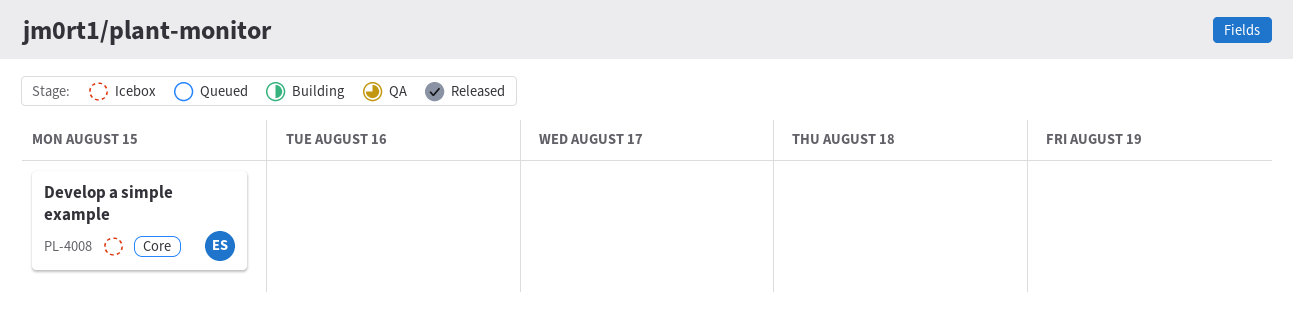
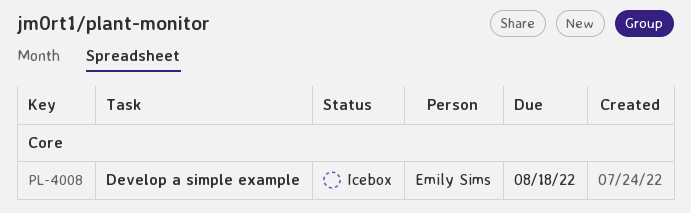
PL-4008, due: Aug 15 -> Aug 18

